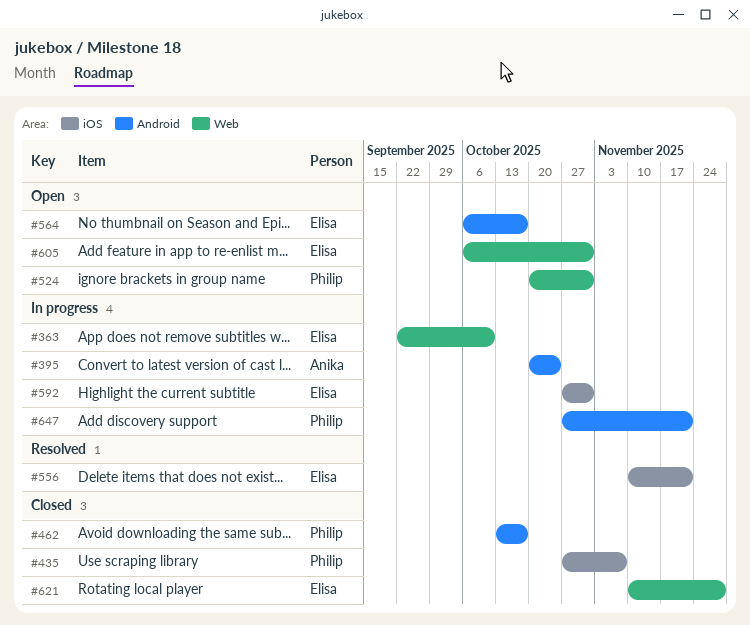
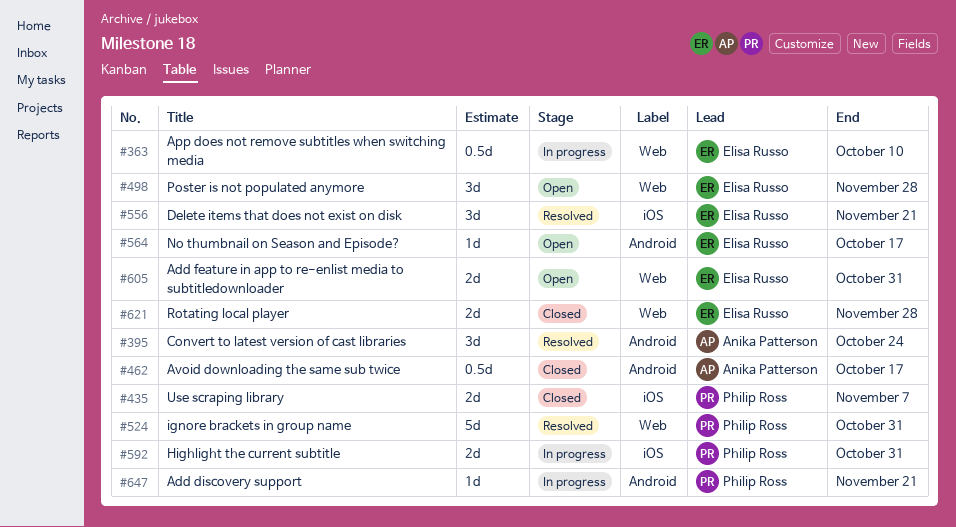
#395, status: In progress -> Resolved
#462, owner: Philip Ross -> Anika Patterson
#498: none -> present
#524, status: Open -> Resolved
#592, owner: Elisa Russo -> Philip Ross

